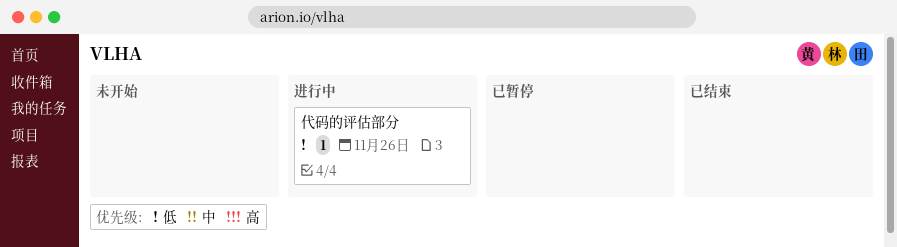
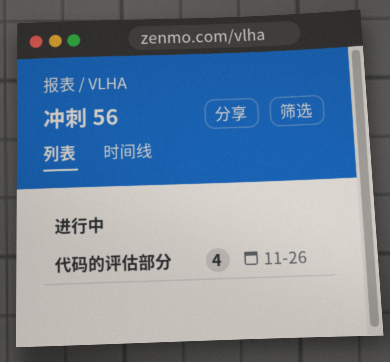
代码的评估部分, estimate: 1 -> 4

